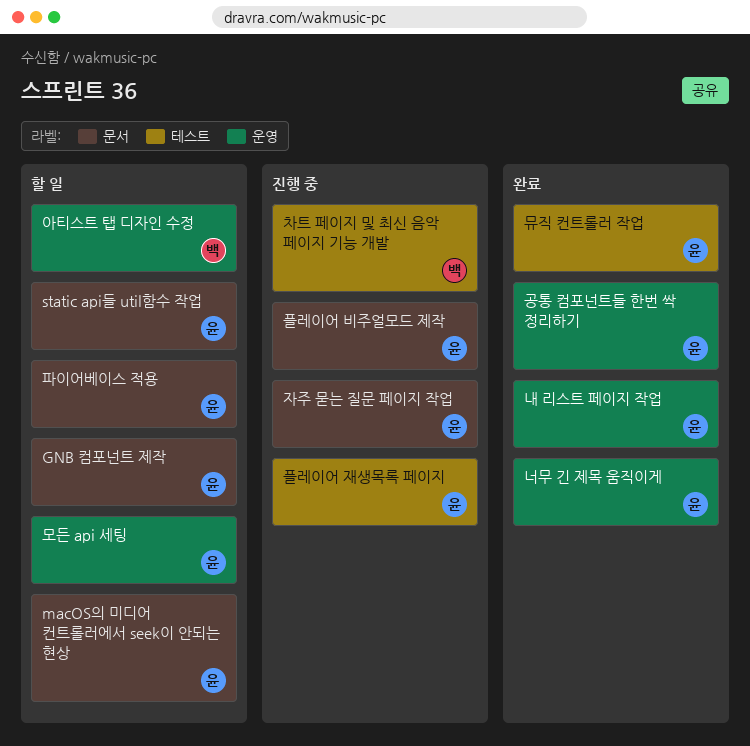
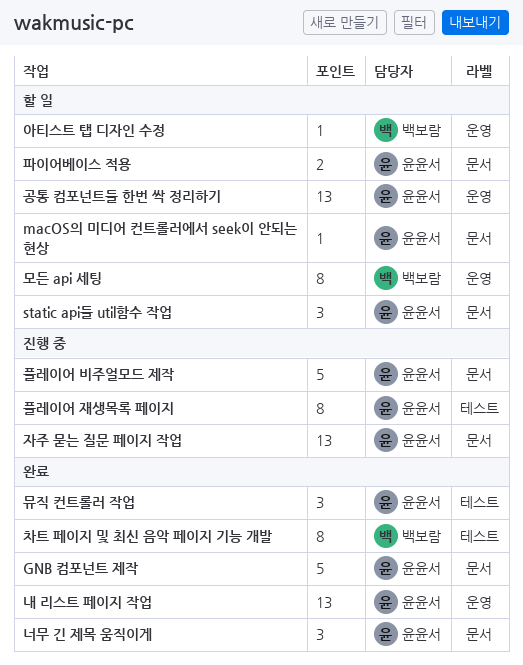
GNB 컴포넌트 제작, status: 할 일 -> 완료
공통 컴포넌트들 한번 싹 정리하기, status: 완료 -> 할 일
너무 긴 제목 움직이게, label: 운영 -> 문서
모든 api 세팅, owner: 윤윤서 -> 백보람
차트 페이지 및 최신 음악 페이지 기능 개발, status: 진행 중 -> 완료

